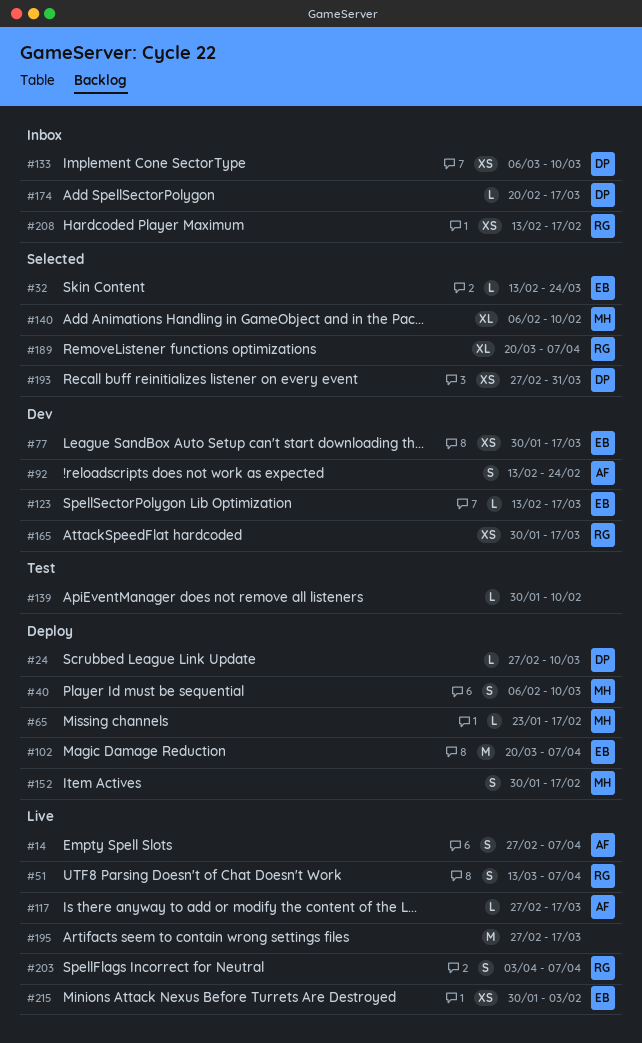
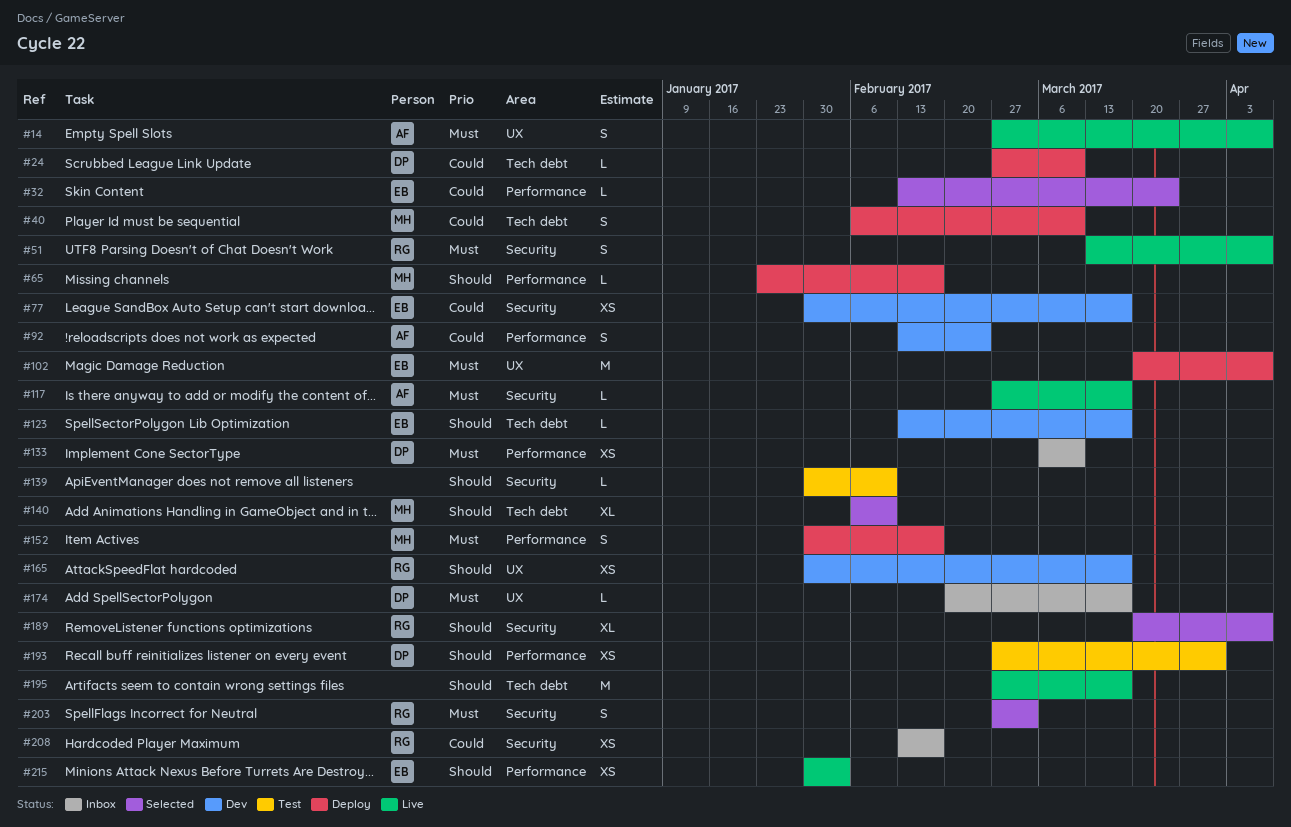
#193, status: Selected -> Test
#203, status: Live -> Selected
#203, start: Apr 3 -> Feb 27
#203, due: Apr 7 -> Mar 3

